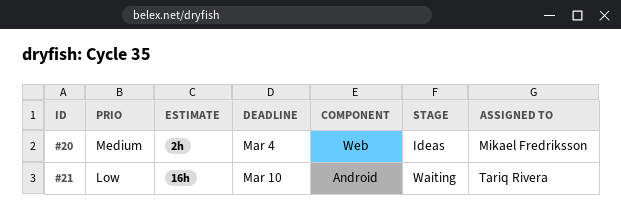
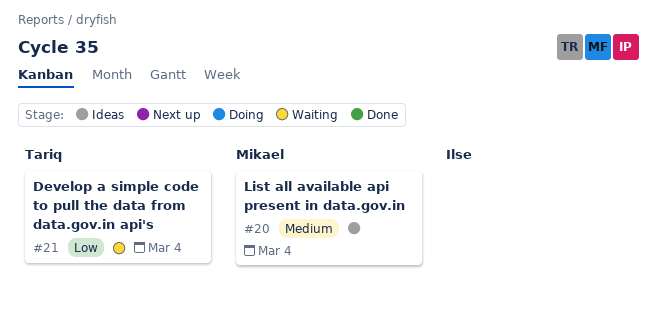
#21, due: Mar 10 -> Mar 4

